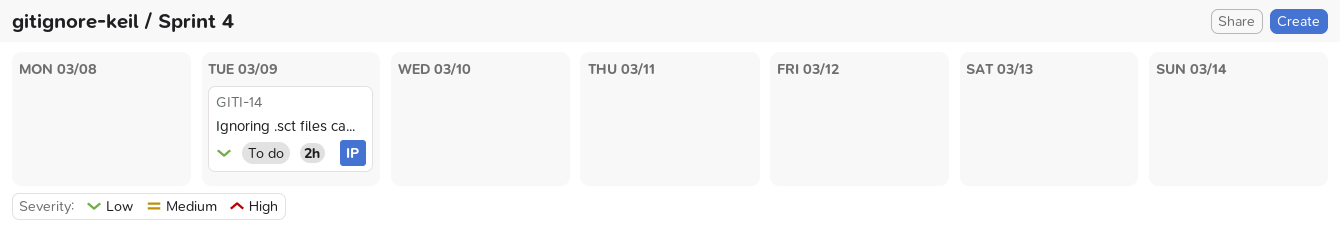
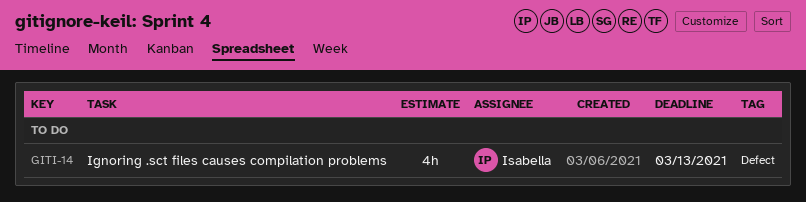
GITI-14, estimate: 2h -> 4h
GITI-14, due: Mar 9 -> Mar 13

